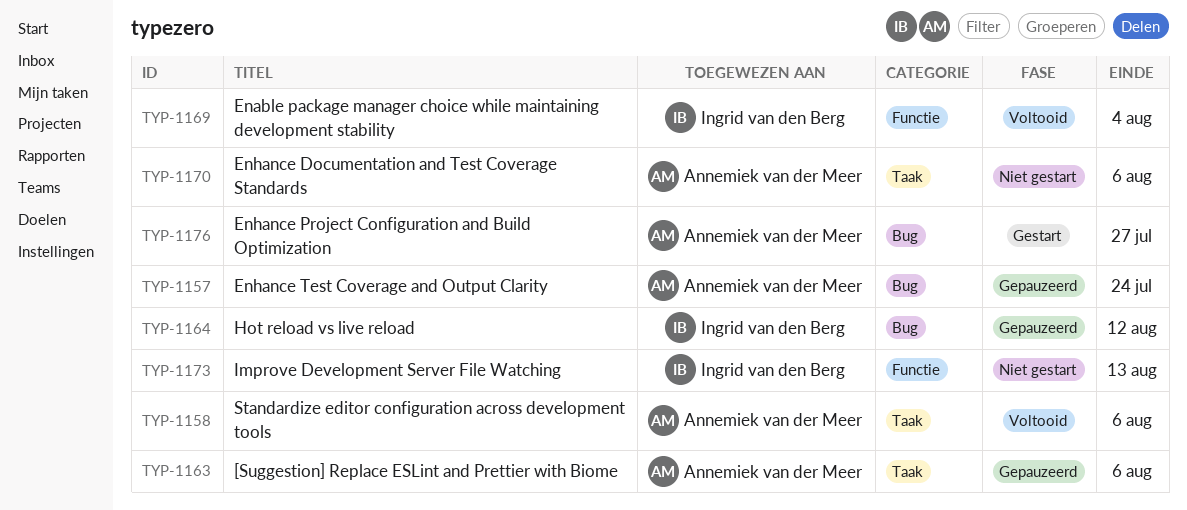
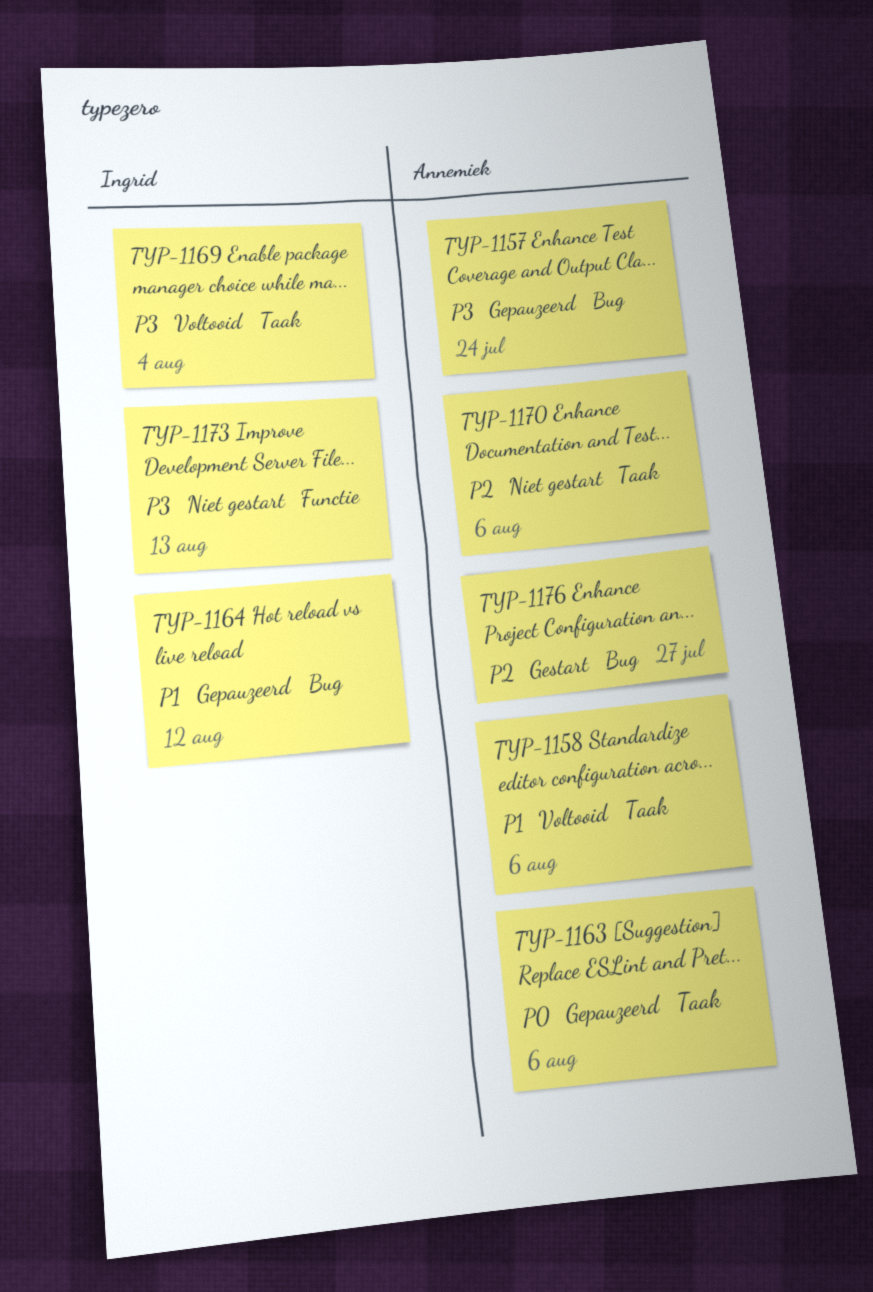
TYP-1169, label: Functie -> Taak

